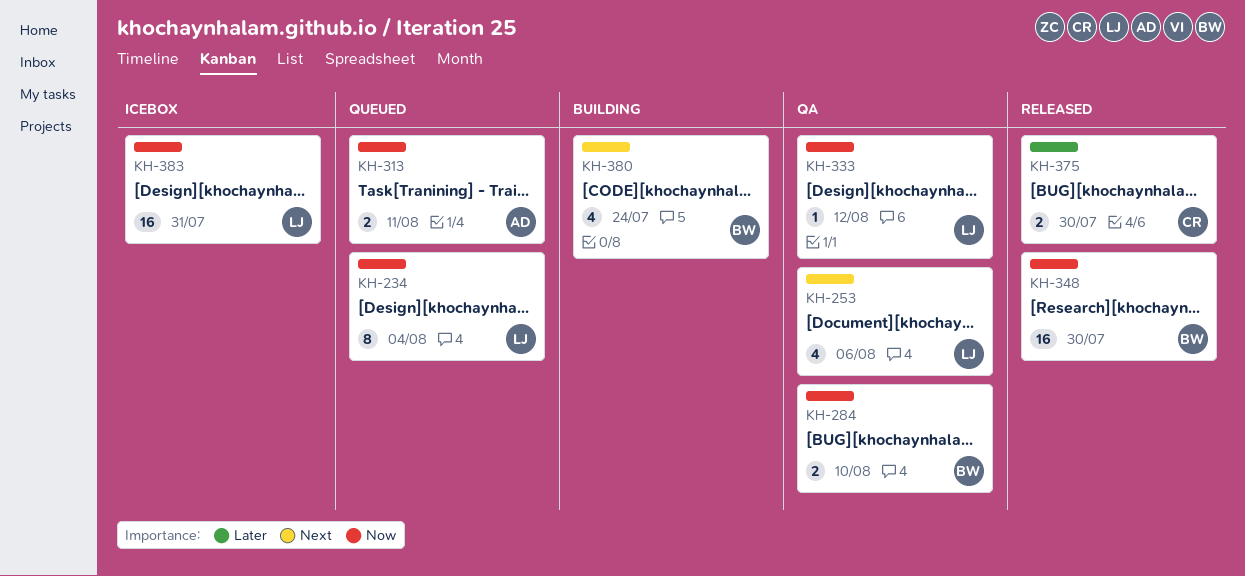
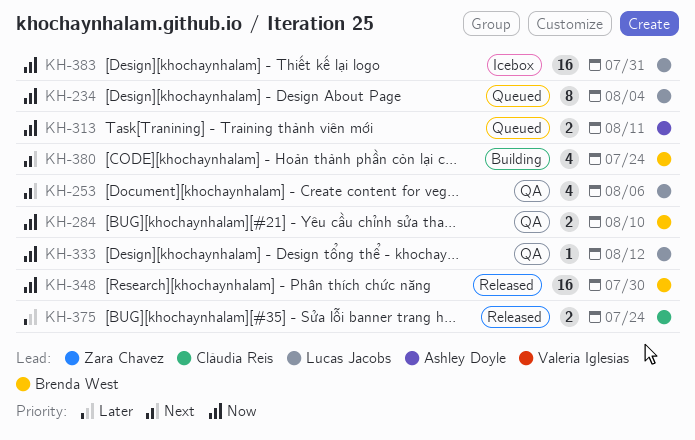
KH-375, due: Jul 30 -> Jul 24

